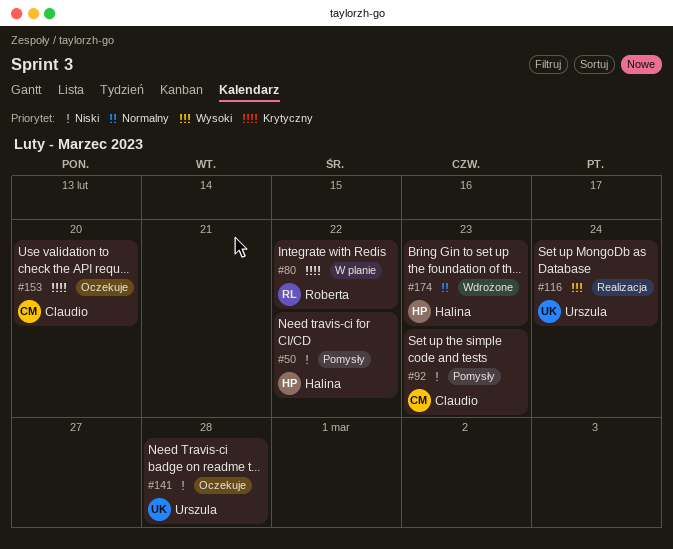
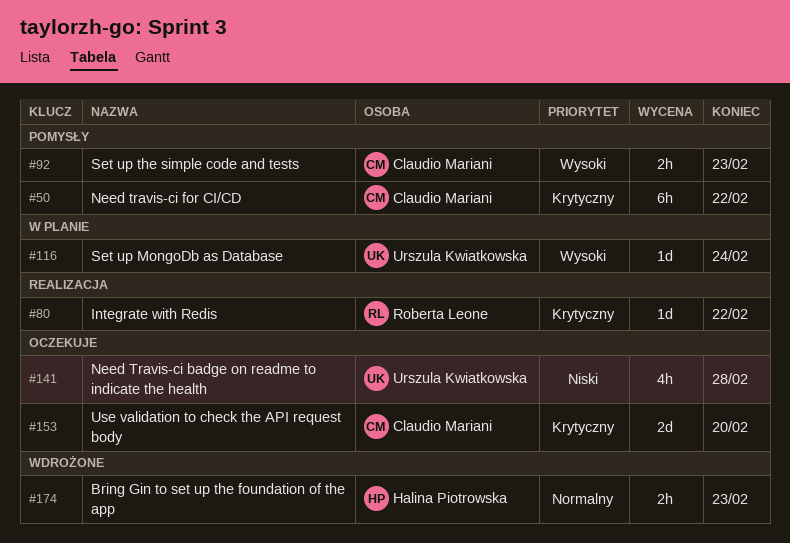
#50, owner: Halina Piotrowska -> Claudio Mariani
#50, priority: Niski -> Krytyczny
#80, status: W planie -> Realizacja
#92, priority: Niski -> Wysoki
#116, status: Realizacja -> W planie

